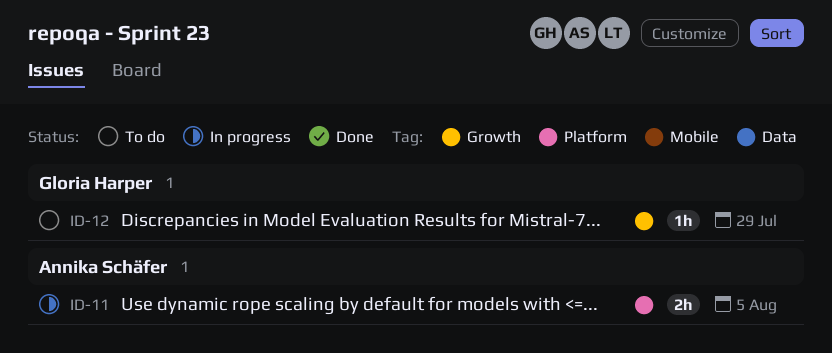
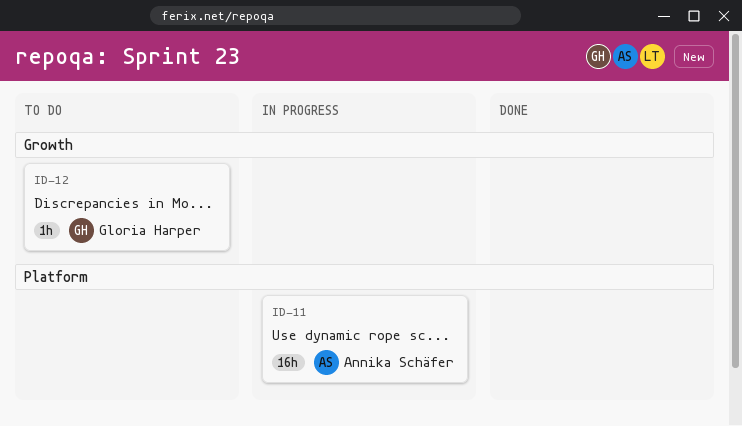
ID-11, estimate: 2h -> 16h

